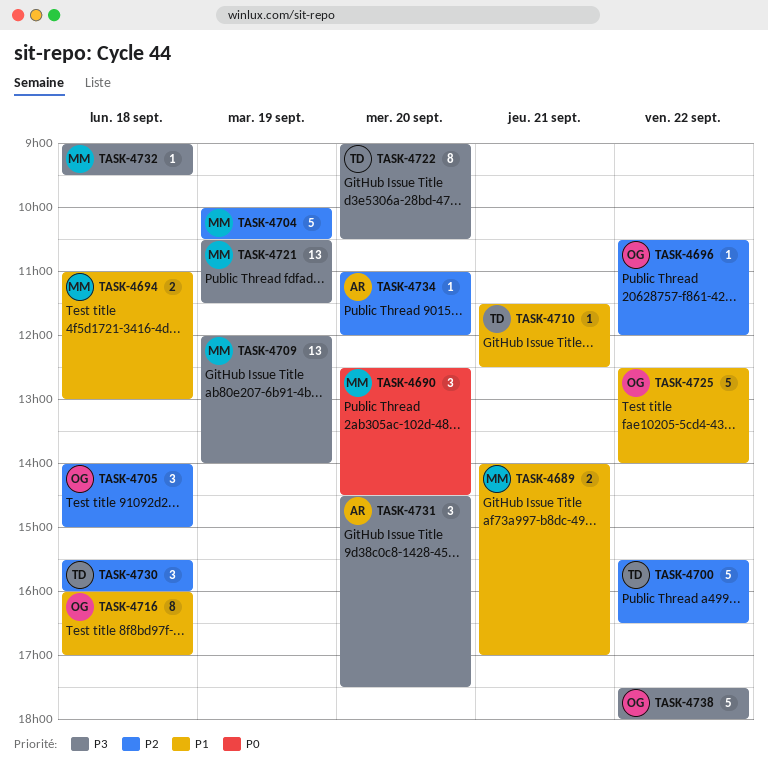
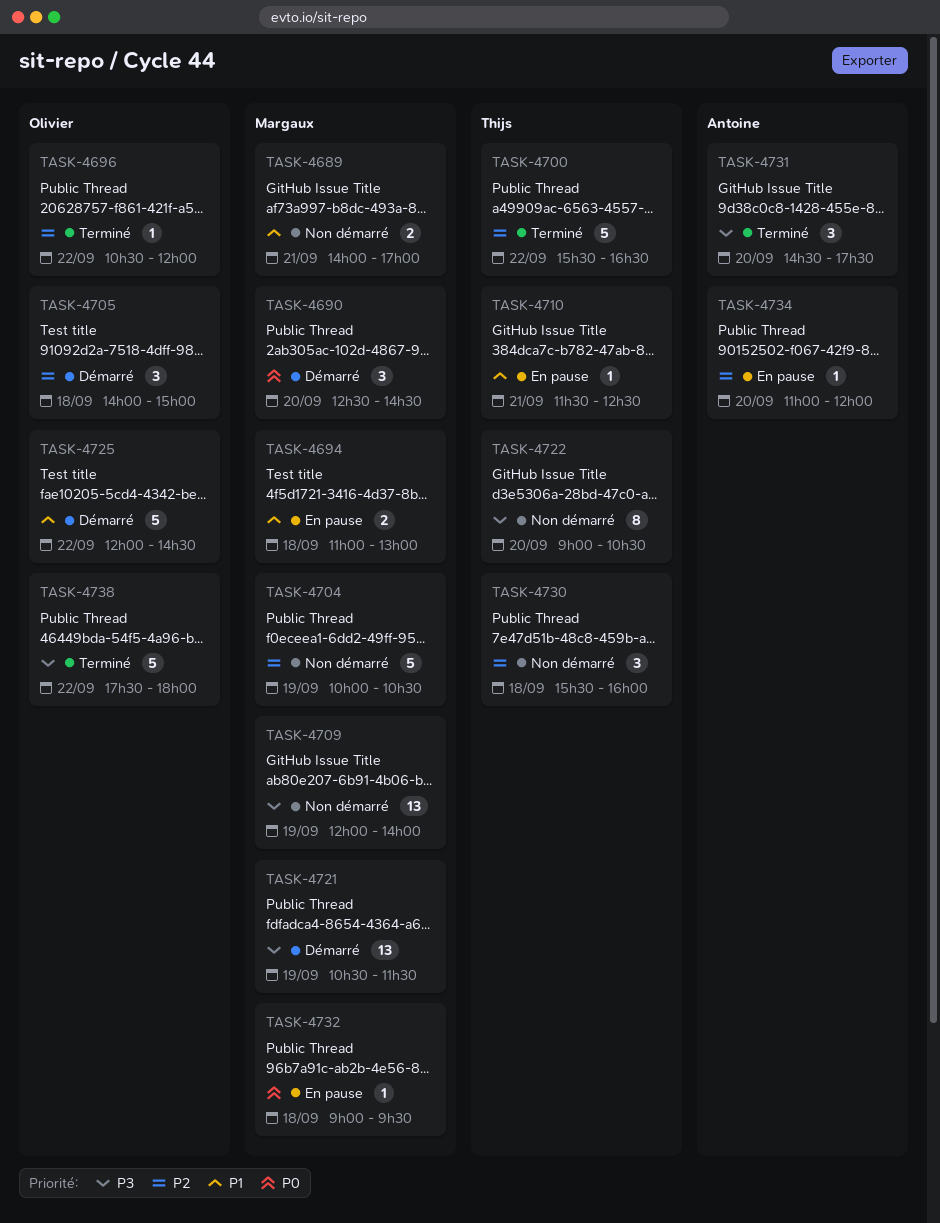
TASK-4716: present -> none
TASK-4725, begins: 12:30 -> 12:00
TASK-4725, ends: 14:00 -> 14:30
TASK-4732, priority: P3 -> P0

